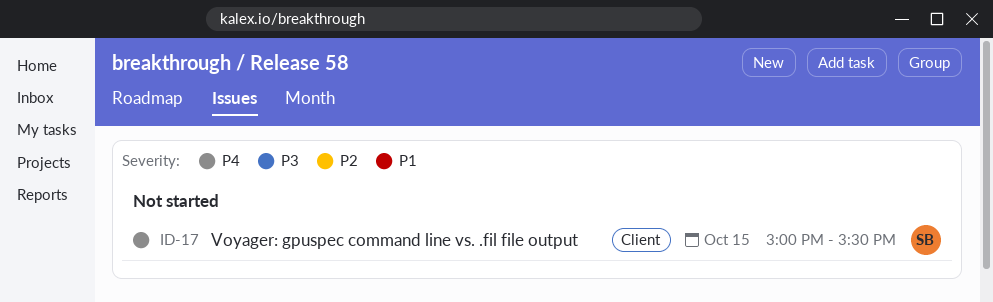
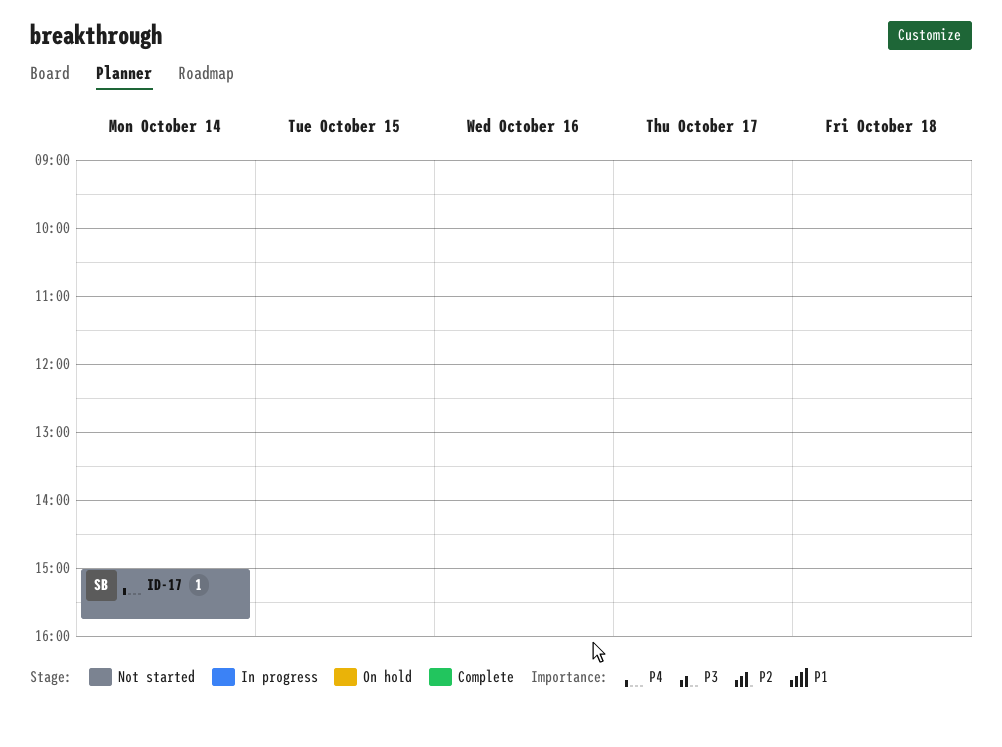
ID-17, day: Oct 15 -> Oct 14
ID-17, ends: 15:30 -> 15:45

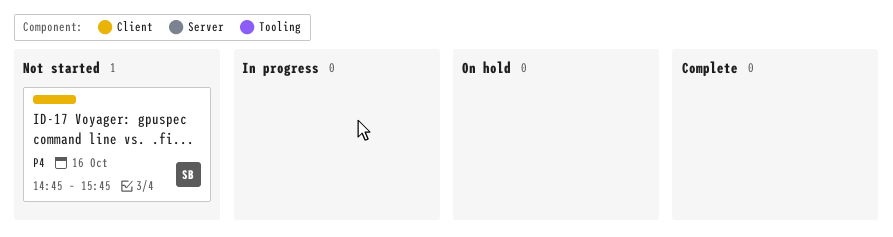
ID-17, day: Oct 14 -> Oct 16
ID-17, begins: 15:00 -> 14:45

